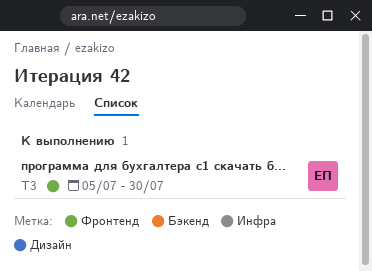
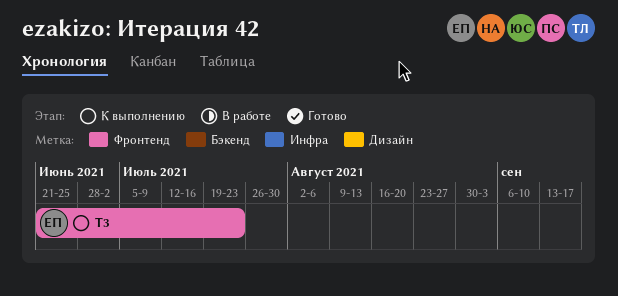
T3, start: Jul 5 -> Jun 21
T3, due: Jul 30 -> Jul 23

